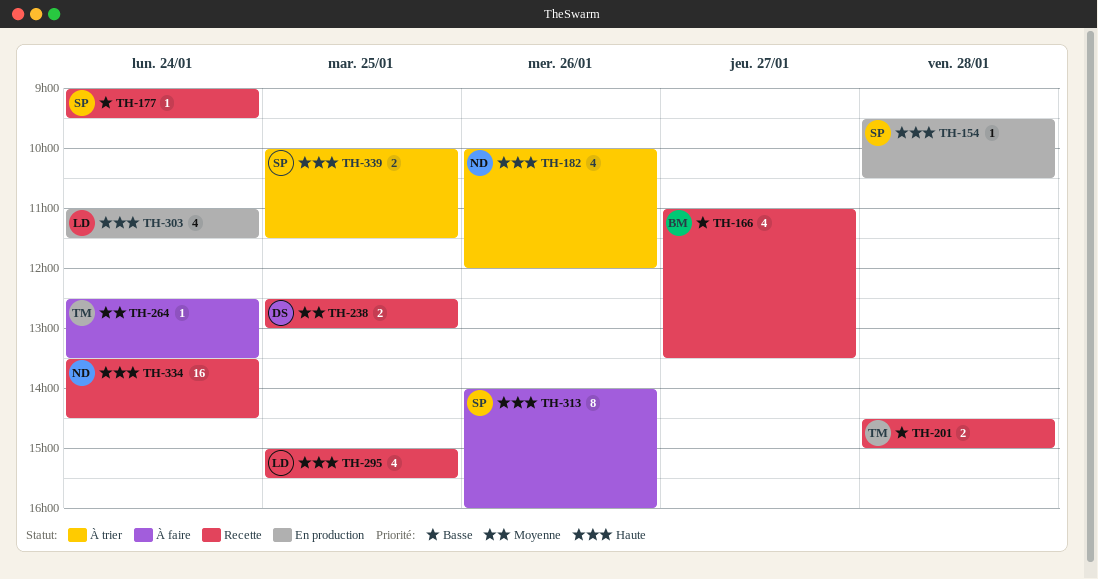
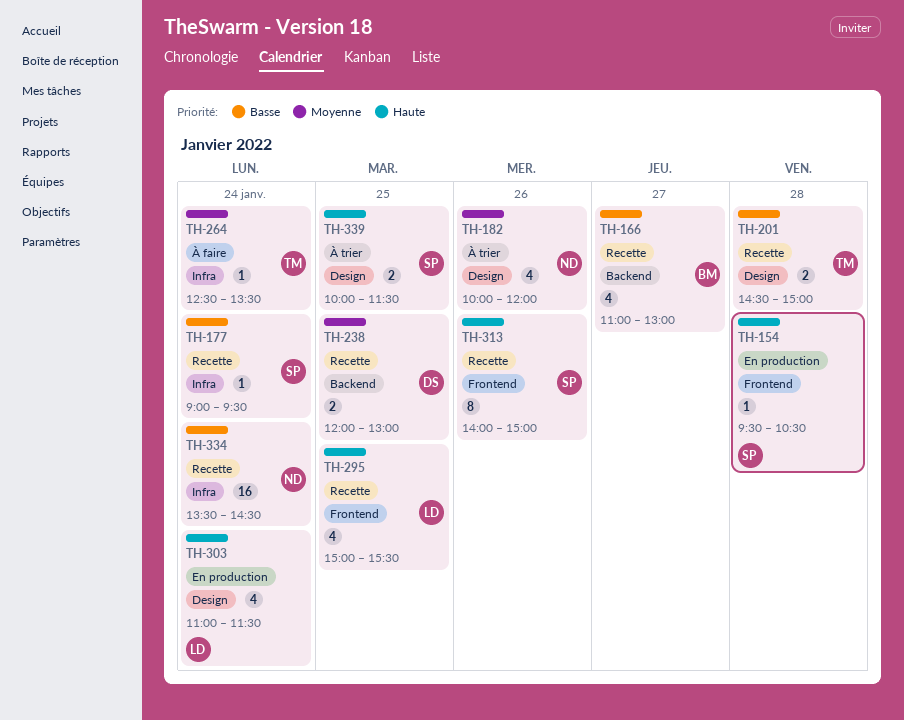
TH-166, ends: 13:30 -> 13:00
TH-182, priority: Haute -> Moyenne
TH-238, begins: 12:30 -> 12:00
TH-313, status: À faire -> Recette
TH-313, ends: 16:00 -> 15:00
TH-334, priority: Haute -> Basse

